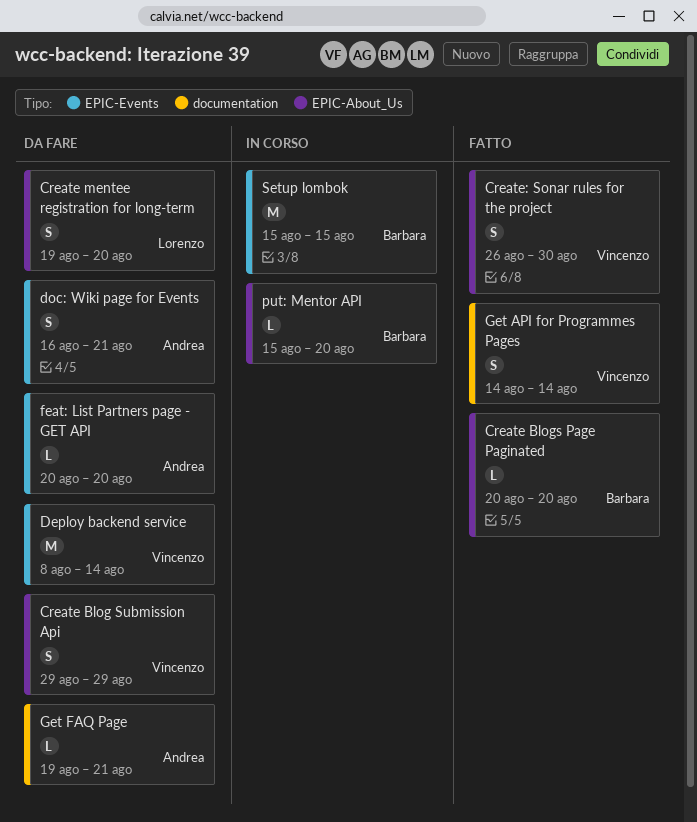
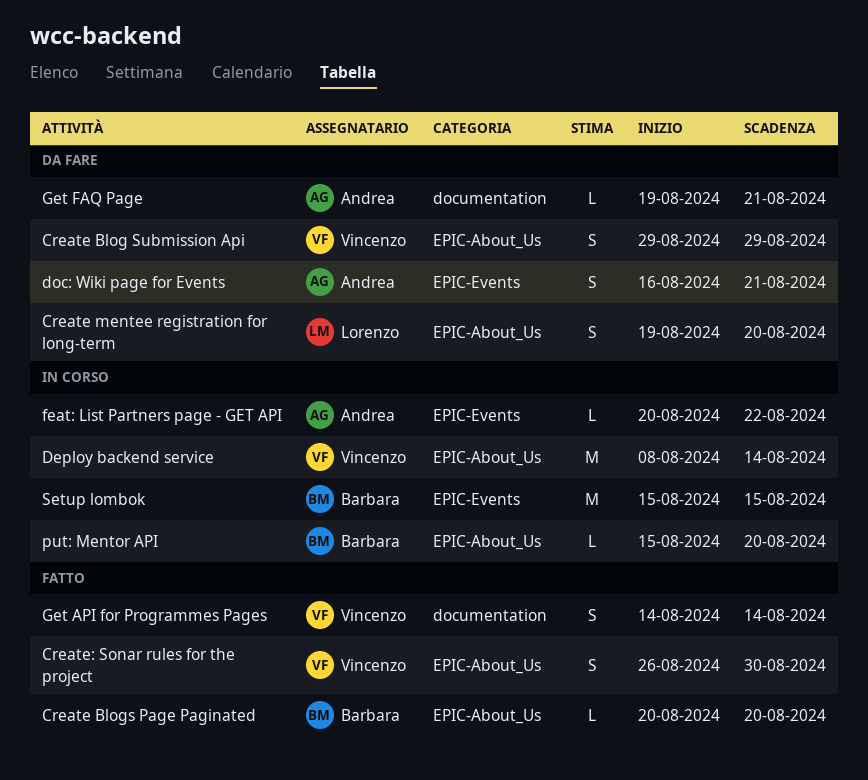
Deploy backend service, status: Da fare -> In corso
Deploy backend service, label: EPIC-Events -> EPIC-About_Us
feat: List Partners page - GET API, status: Da fare -> In corso
feat: List Partners page - GET API, due: Aug 20 -> Aug 22

